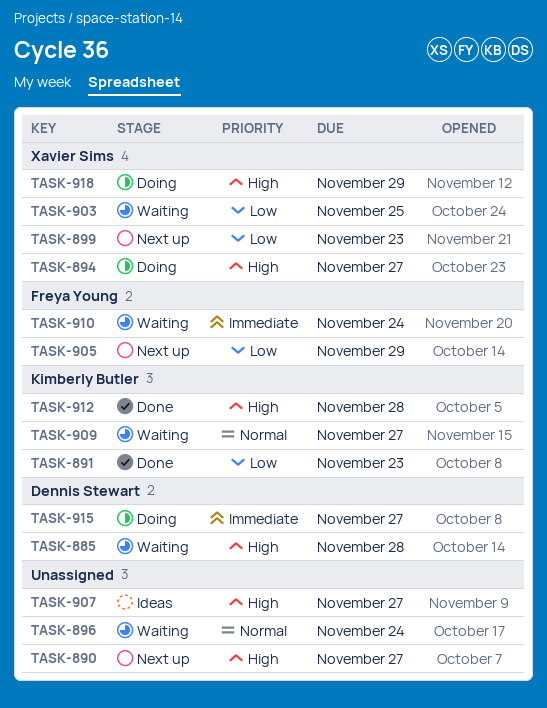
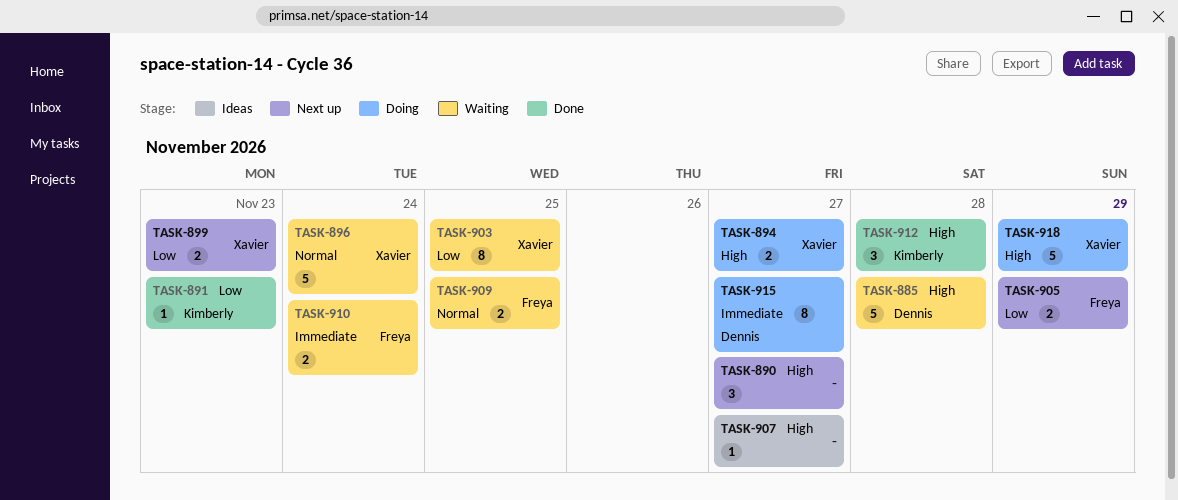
TASK-896, owner: none -> Xavier Sims
TASK-909, owner: Kimberly Butler -> Freya Young
TASK-909, due: Nov 27 -> Nov 25

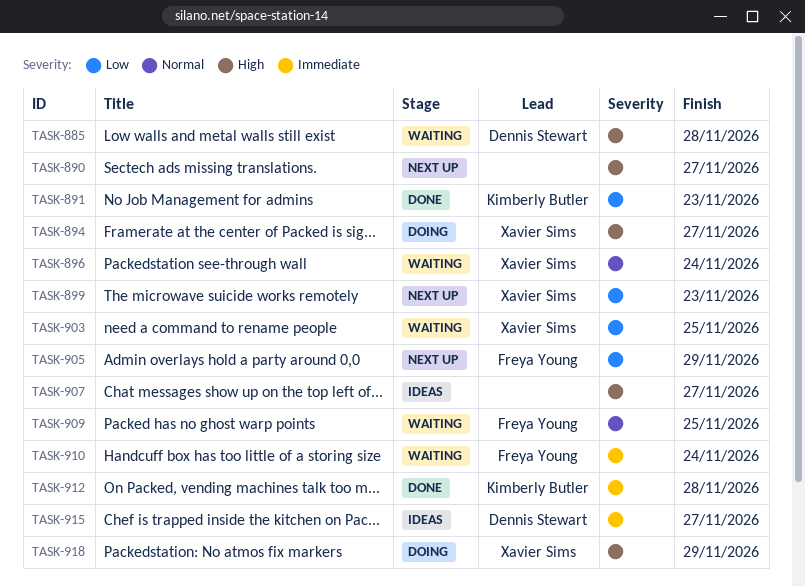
TASK-912, priority: High -> Immediate
TASK-915, status: Doing -> Ideas

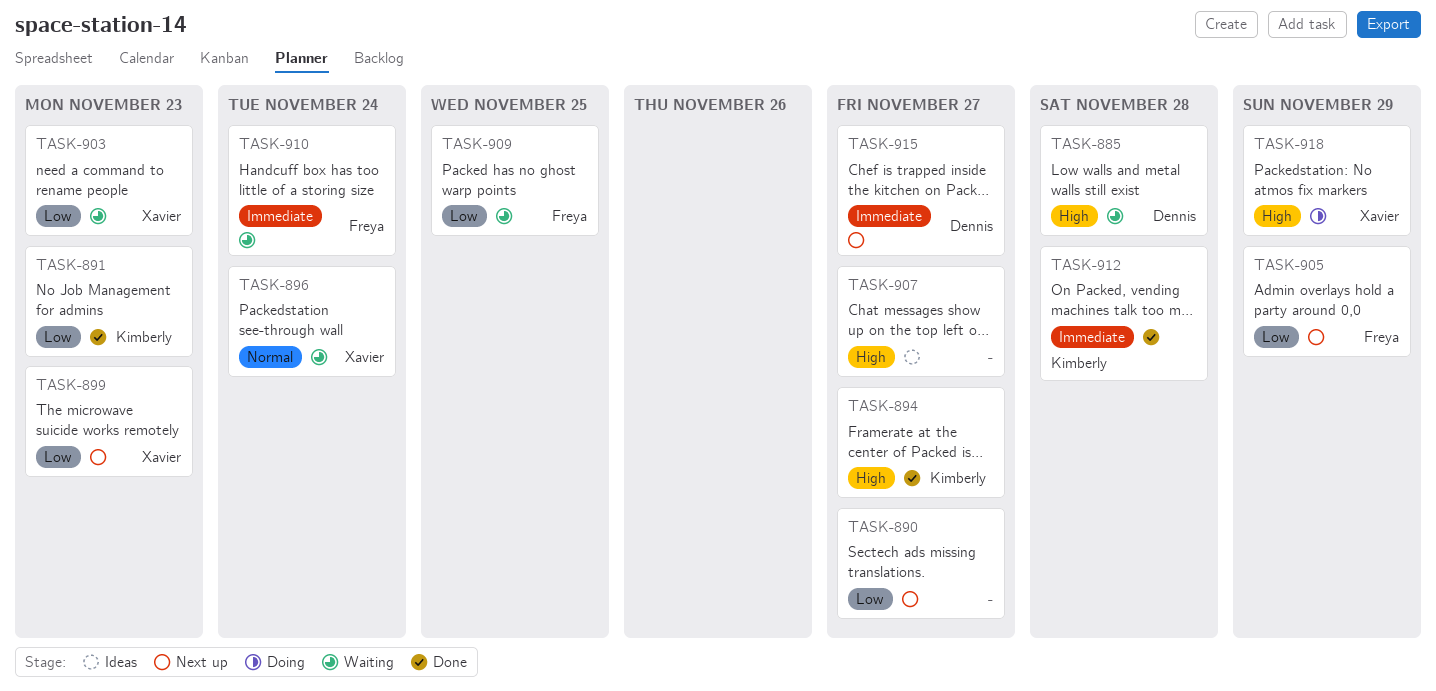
TASK-890, priority: High -> Low
TASK-894, status: Doing -> Done
TASK-894, owner: Xavier Sims -> Kimberly Butler
TASK-903, due: Nov 25 -> Nov 23
TASK-909, priority: Normal -> Low
TASK-915, status: Ideas -> Next up

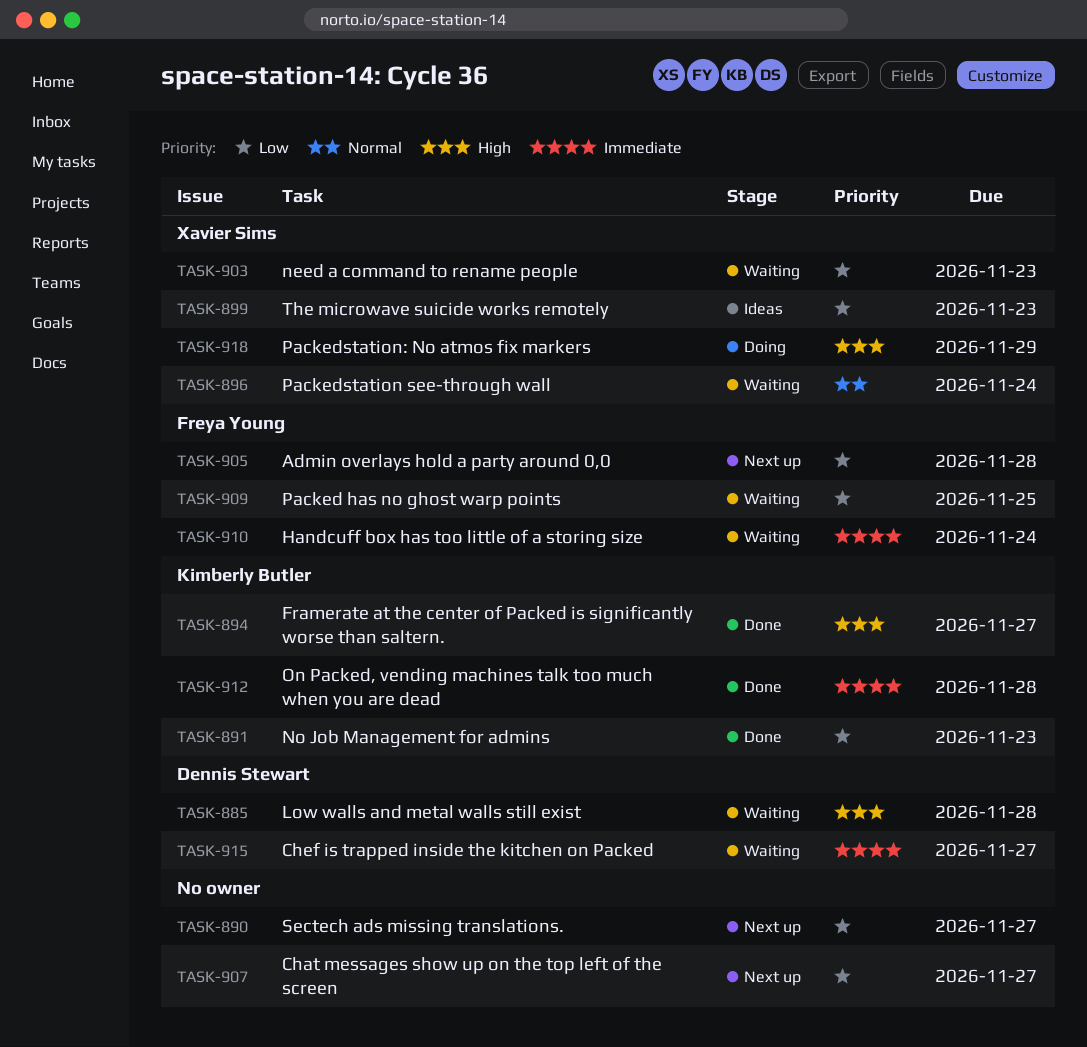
TASK-899, status: Next up -> Ideas
TASK-905, due: Nov 29 -> Nov 28
TASK-907, status: Ideas -> Next up
TASK-907, priority: High -> Low
TASK-915, status: Next up -> Waiting

